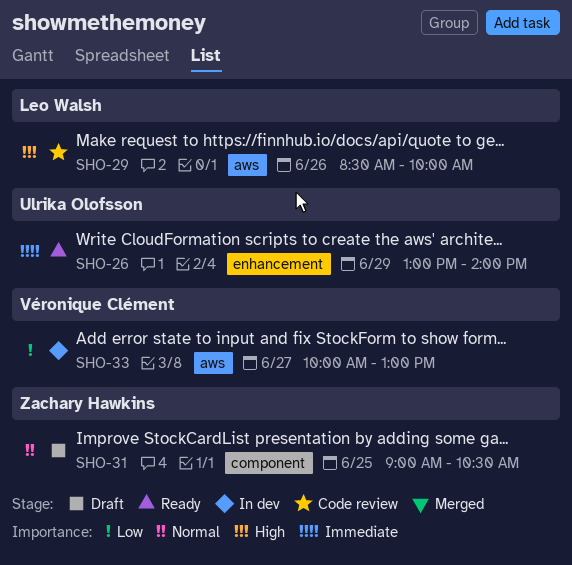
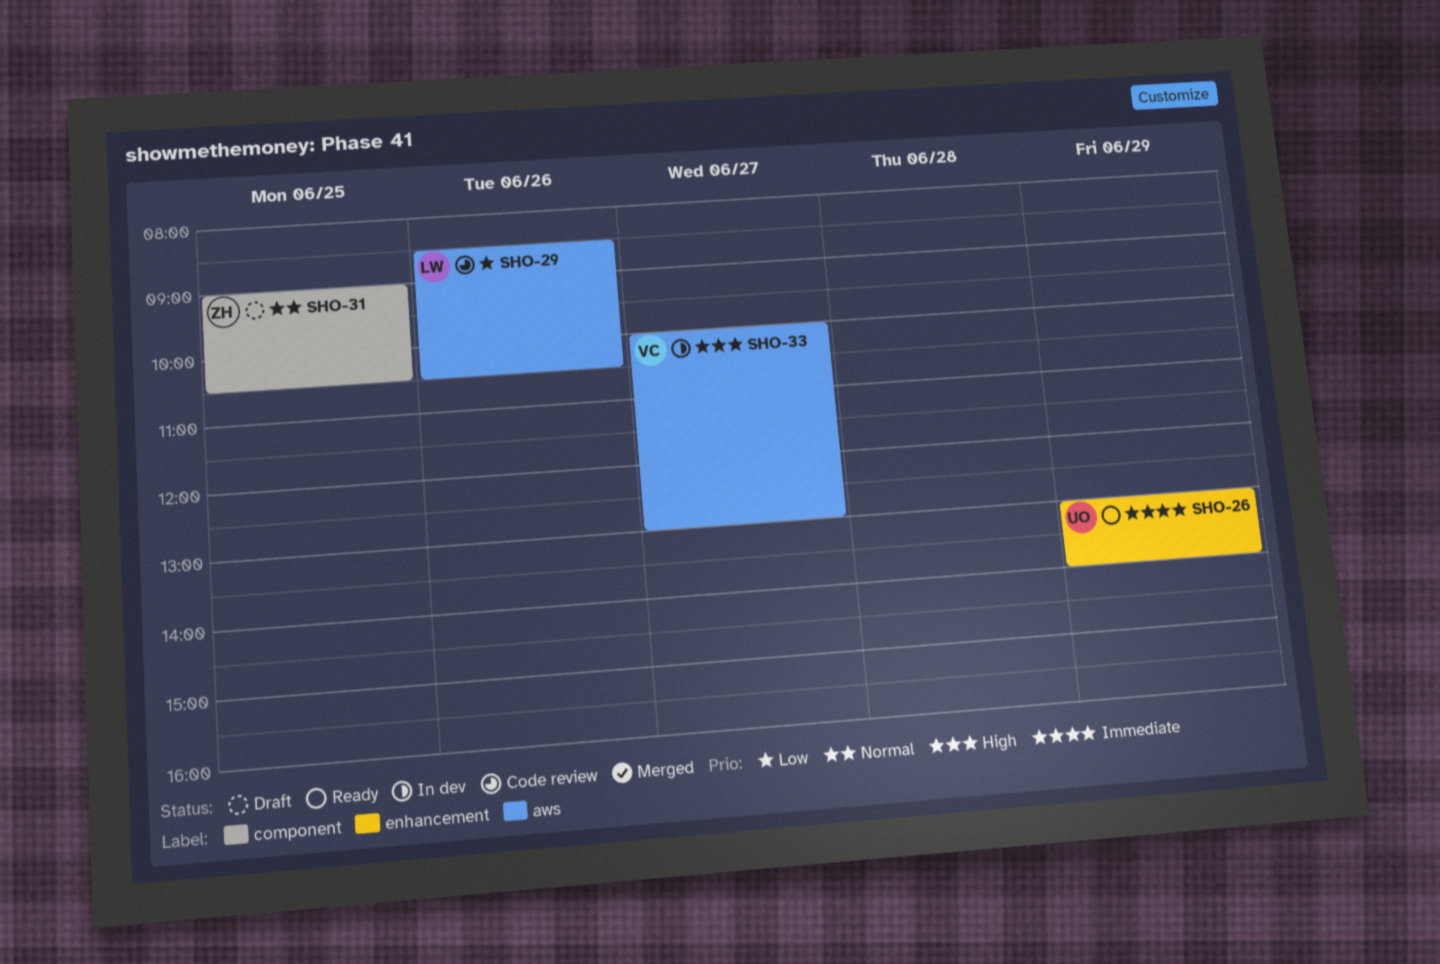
SHO-29, priority: High -> Low
SHO-29, ends: 10:00 -> 10:30
SHO-33, priority: Low -> High

